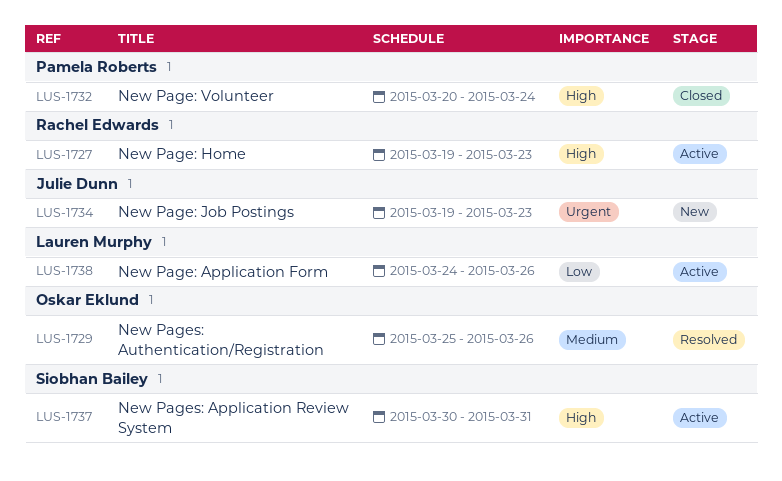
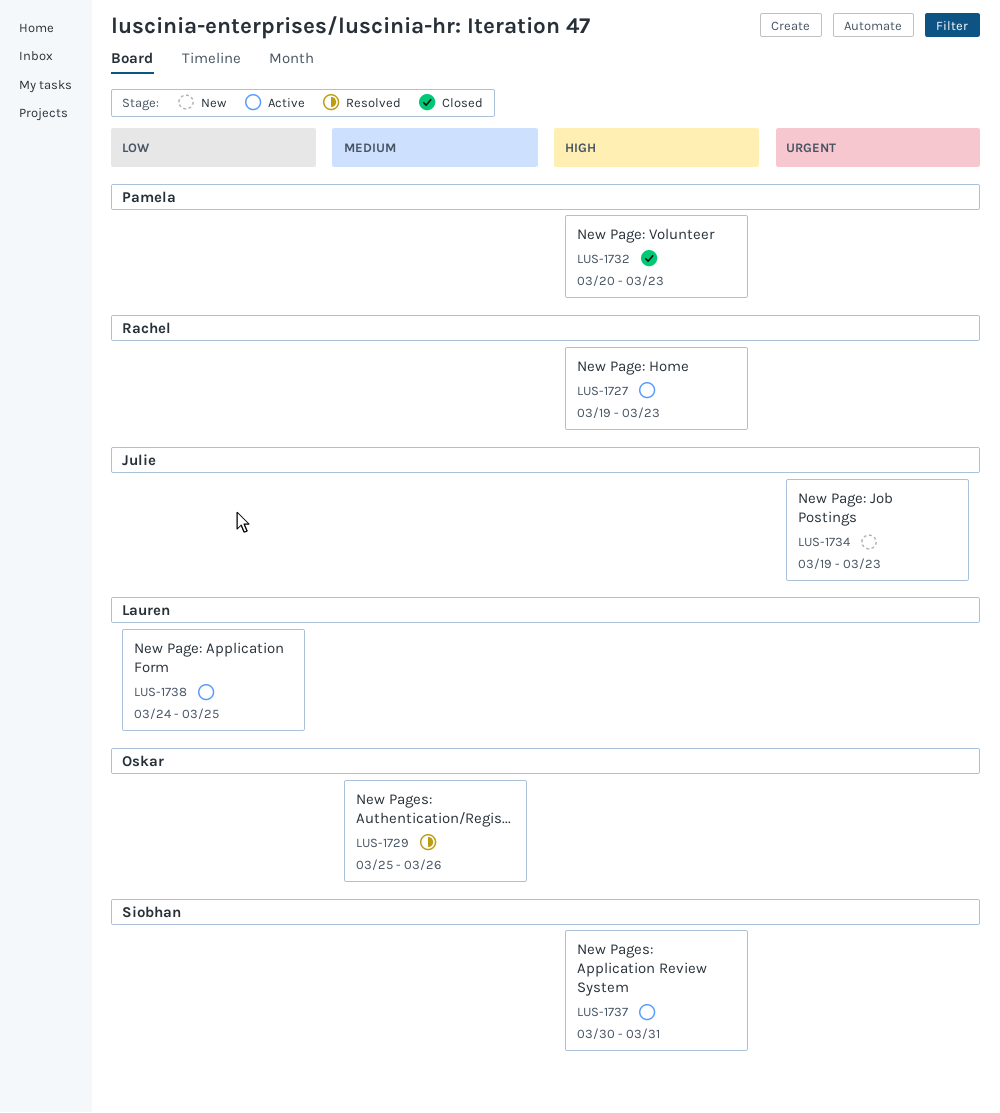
LUS-1732, due: Mar 24 -> Mar 23
LUS-1738, due: Mar 26 -> Mar 25

